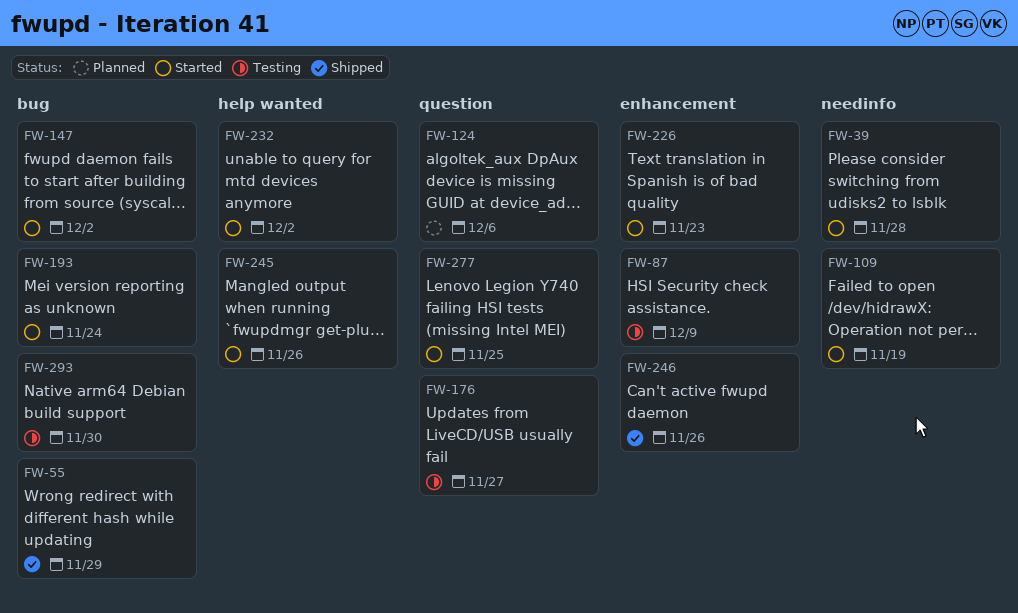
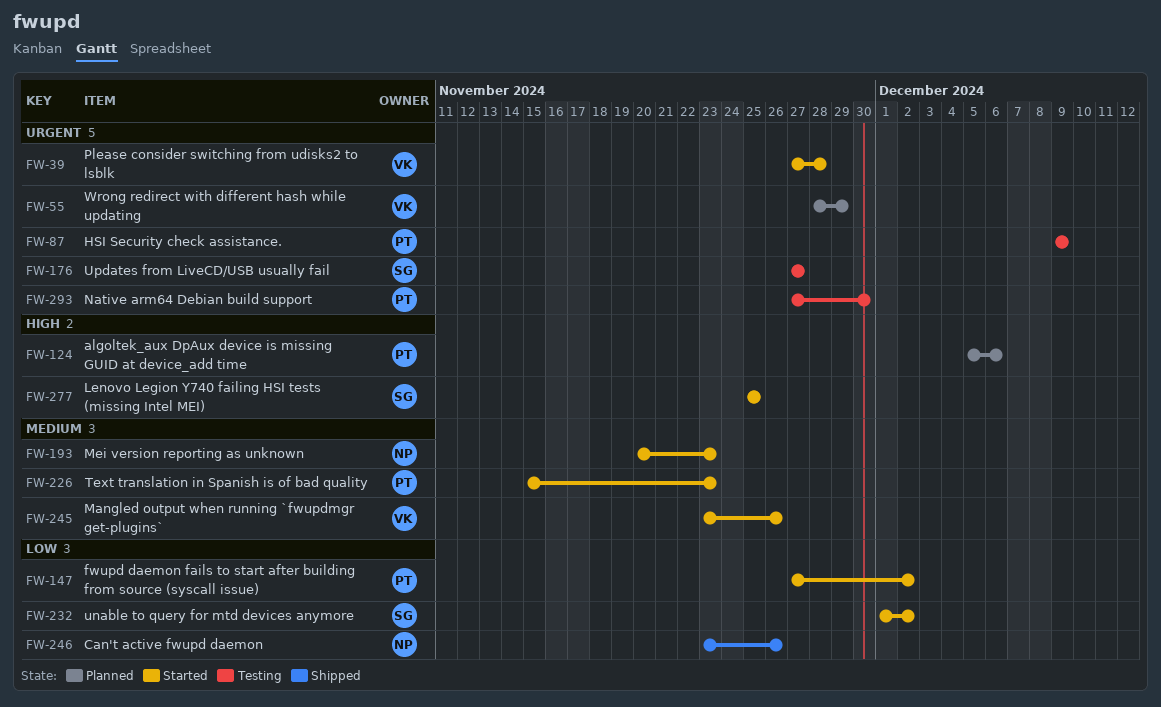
FW-55, status: Shipped -> Planned
FW-109: present -> none
FW-193, due: Nov 24 -> Nov 23

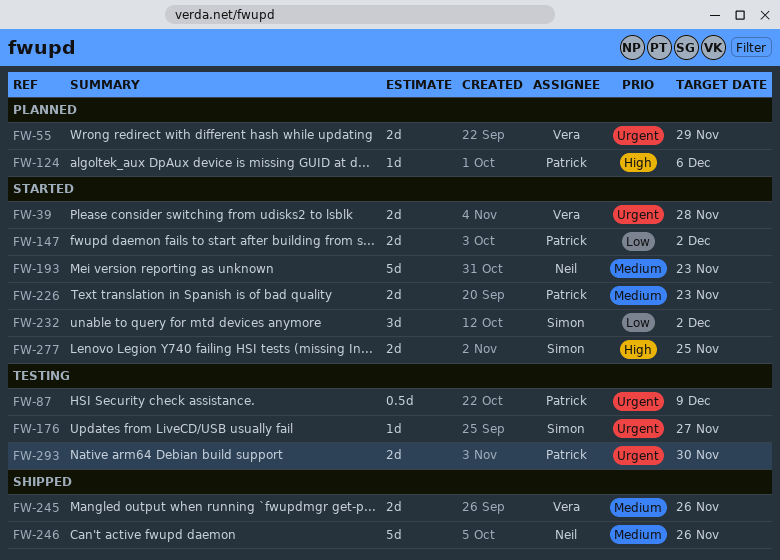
FW-245, status: Started -> Shipped
FW-246, priority: Low -> Medium

